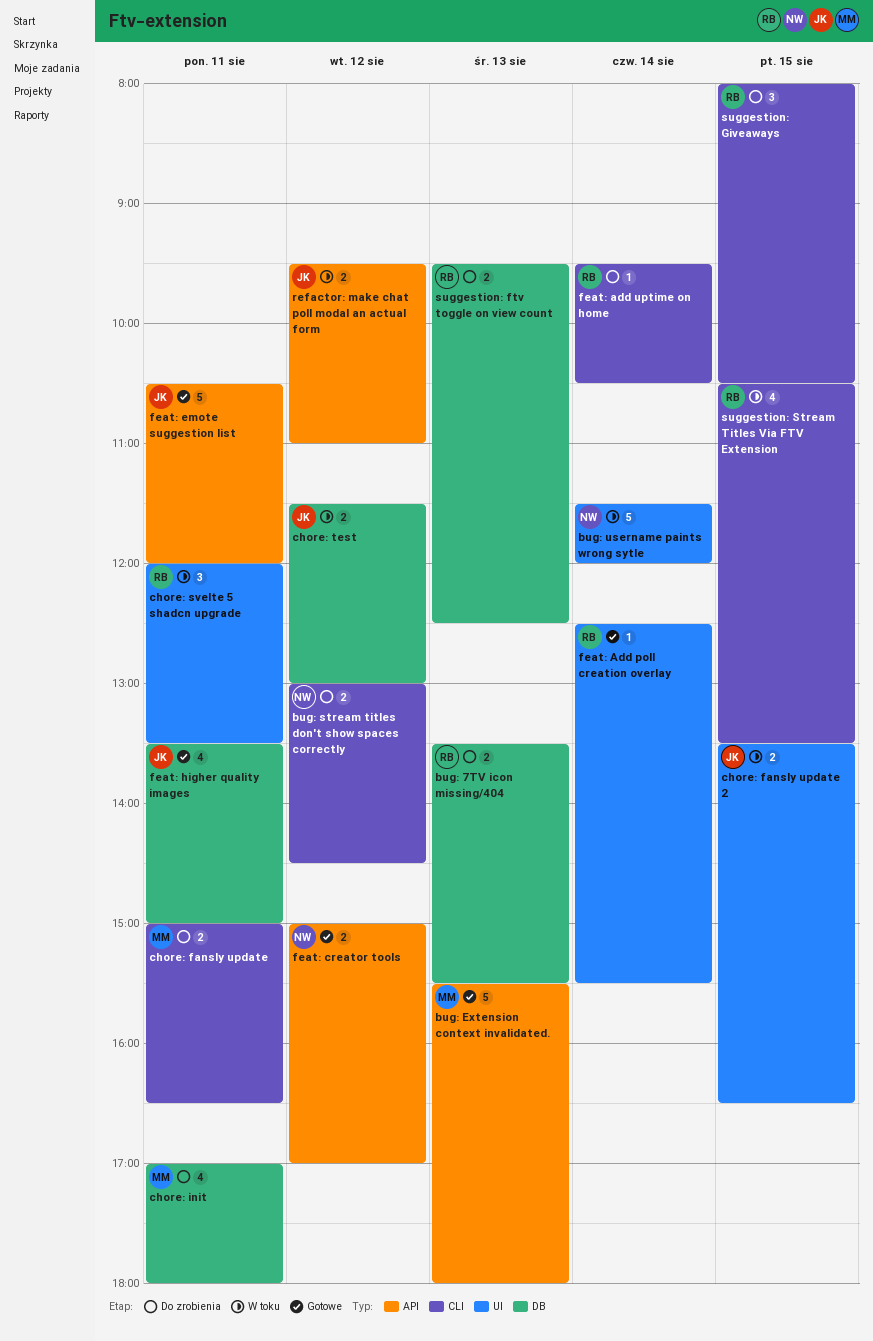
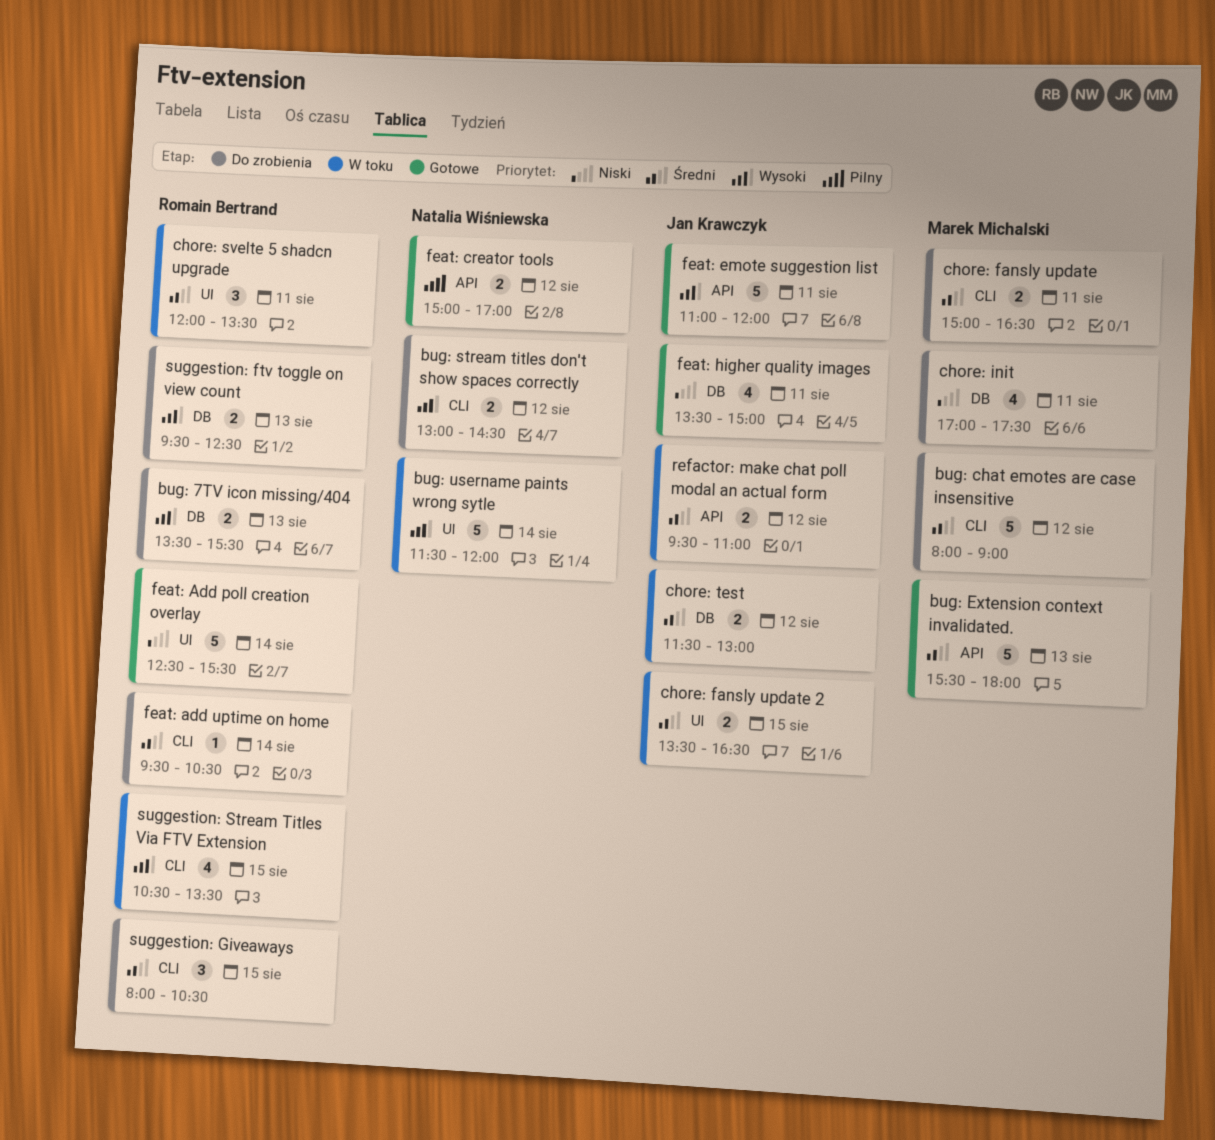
bug: chat emotes are case insensitive: none -> present
chore: init, ends: 18:00 -> 17:30
feat: Add poll creation overlay, estimate: 1 -> 5
feat: emote suggestion list, begins: 10:30 -> 11:00

